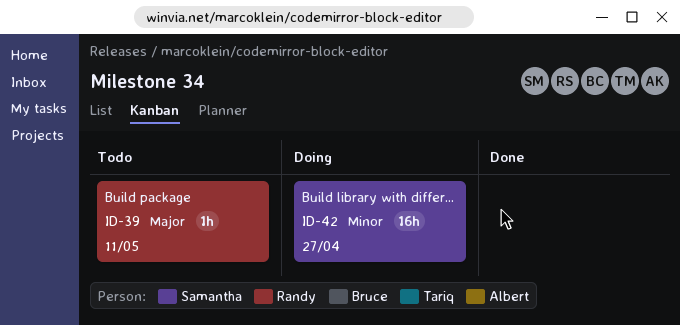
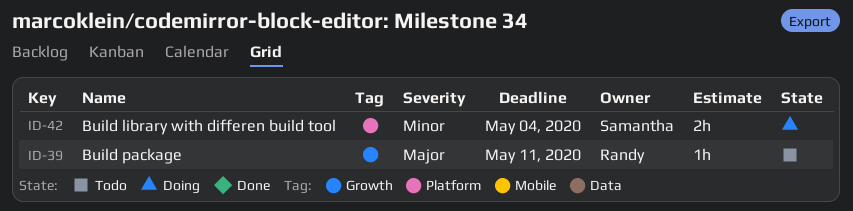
ID-42, estimate: 16h -> 2h
ID-42, due: Apr 27 -> May 4

